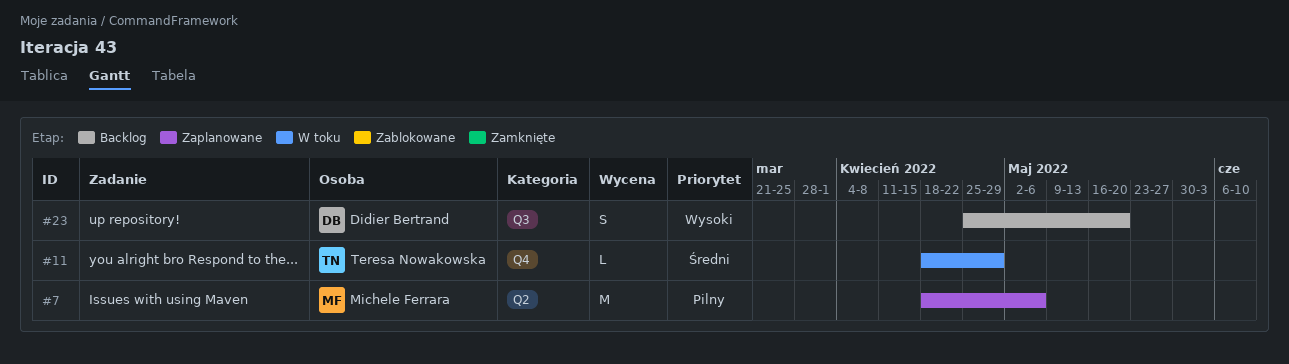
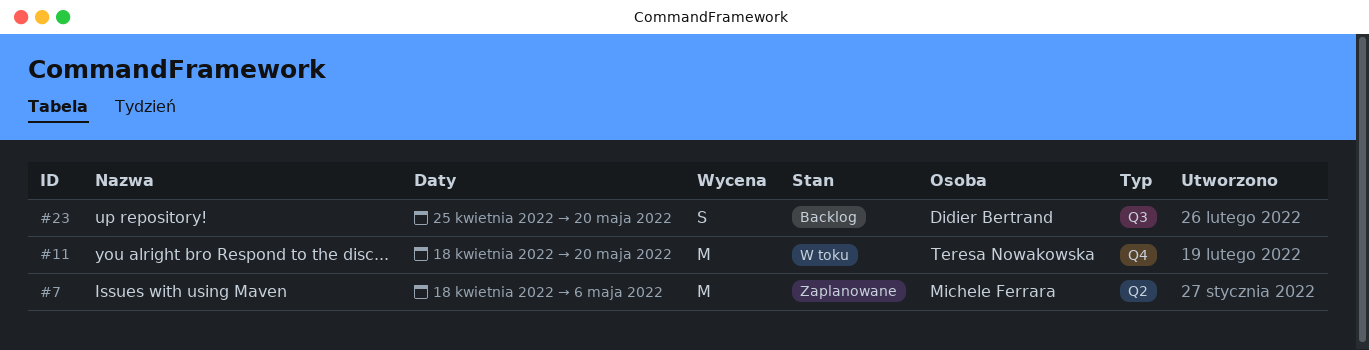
#11, estimate: L -> M
#11, due: Apr 29 -> May 20

